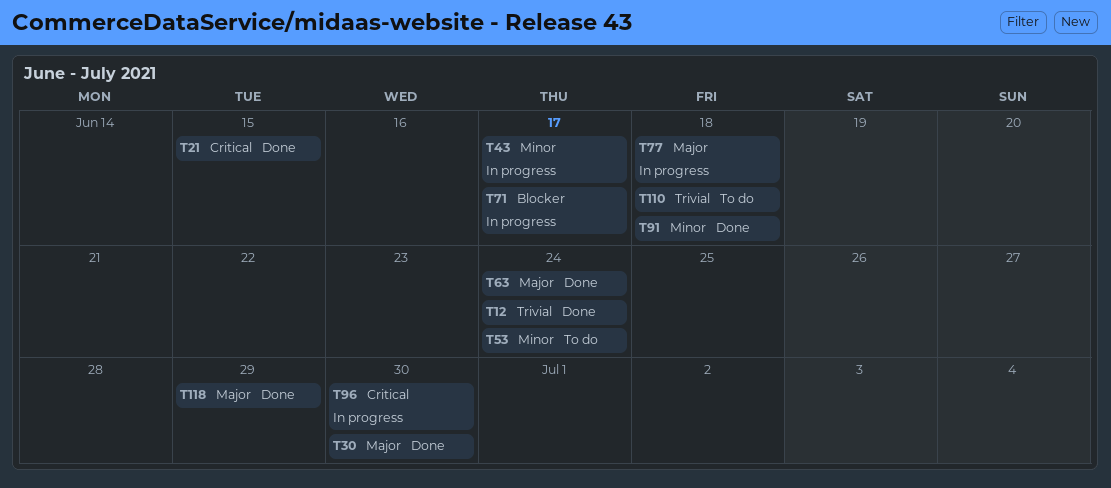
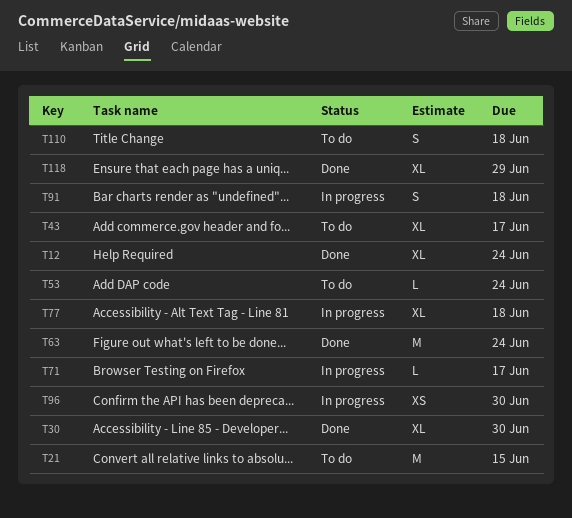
T21, status: Done -> To do
T43, status: In progress -> To do
T91, status: Done -> In progress

